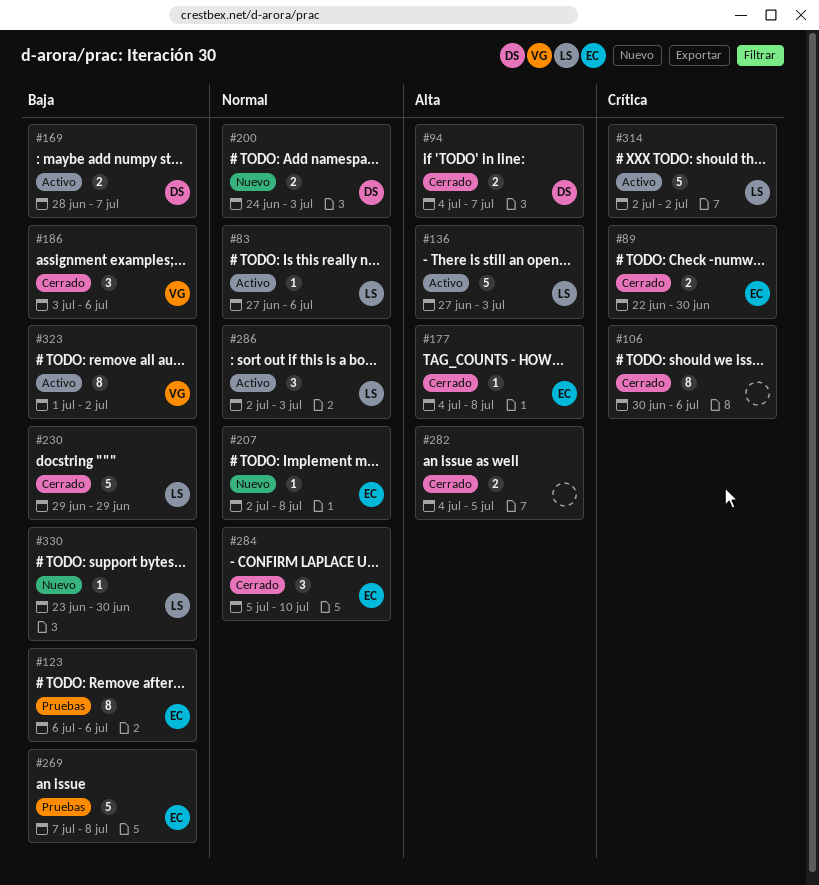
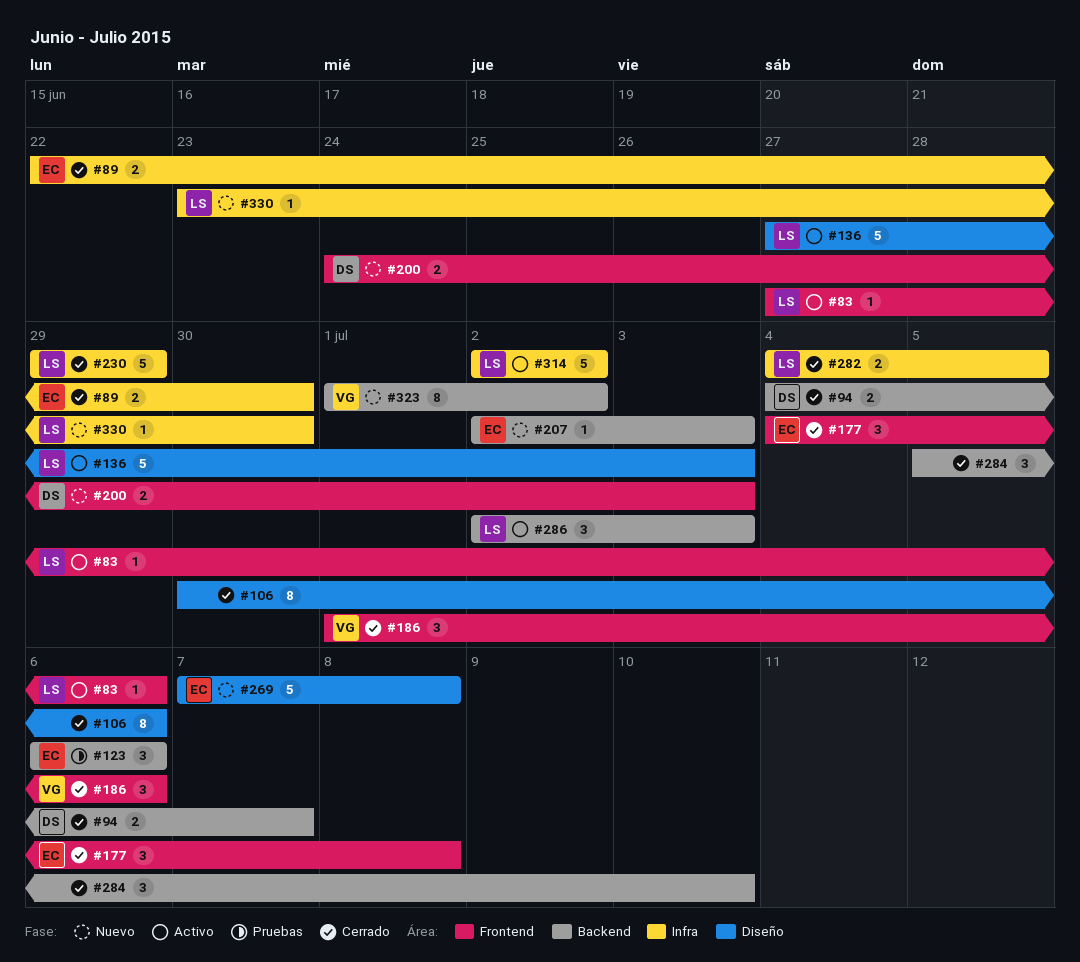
#123, estimate: 8 -> 3
#169: present -> none
#177, estimate: 1 -> 3
#186, start: Jul 3 -> Jul 1
#207, due: Jul 8 -> Jul 3
#269, status: Pruebas -> Nuevo
#282, owner: none -> LS
#284, owner: EC -> none
#323, status: Activo -> Nuevo

